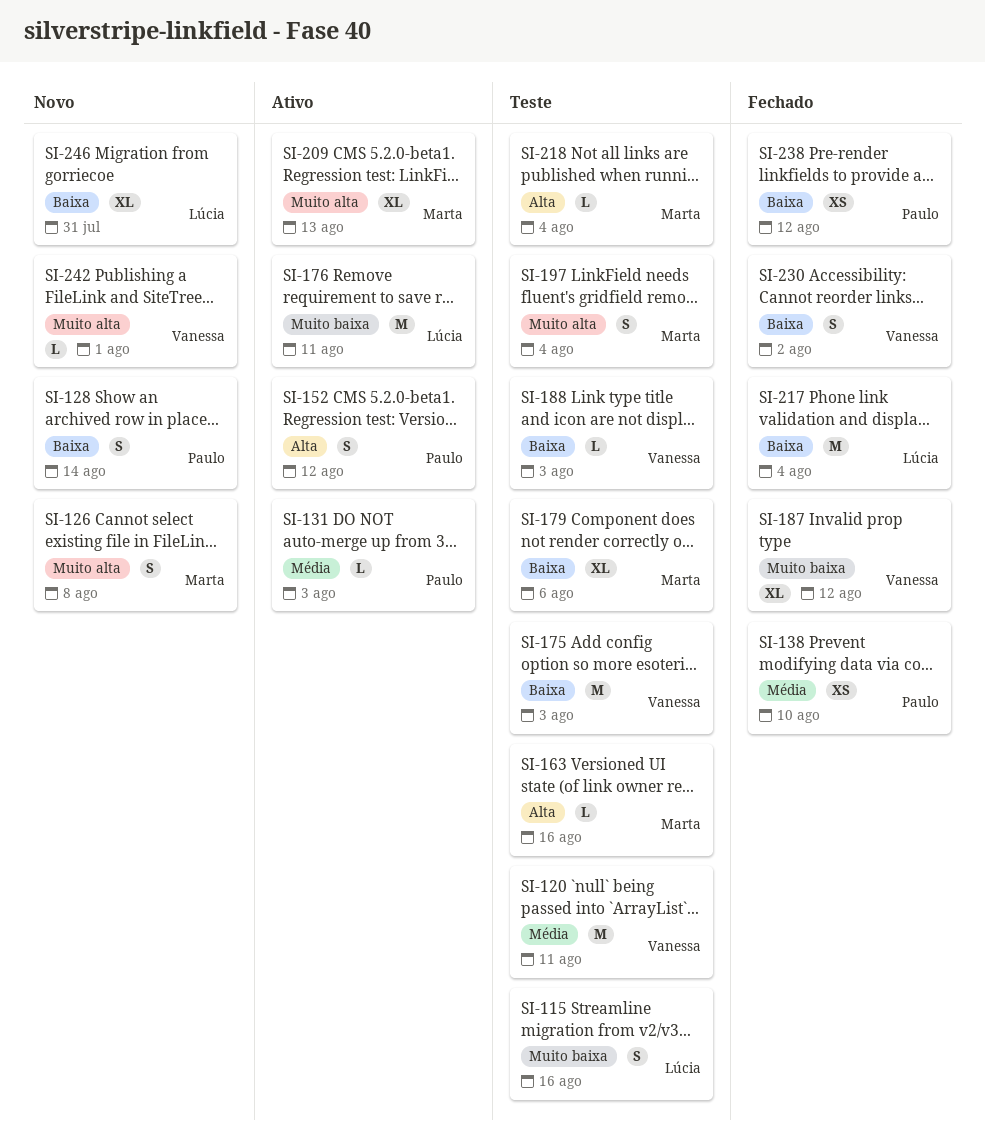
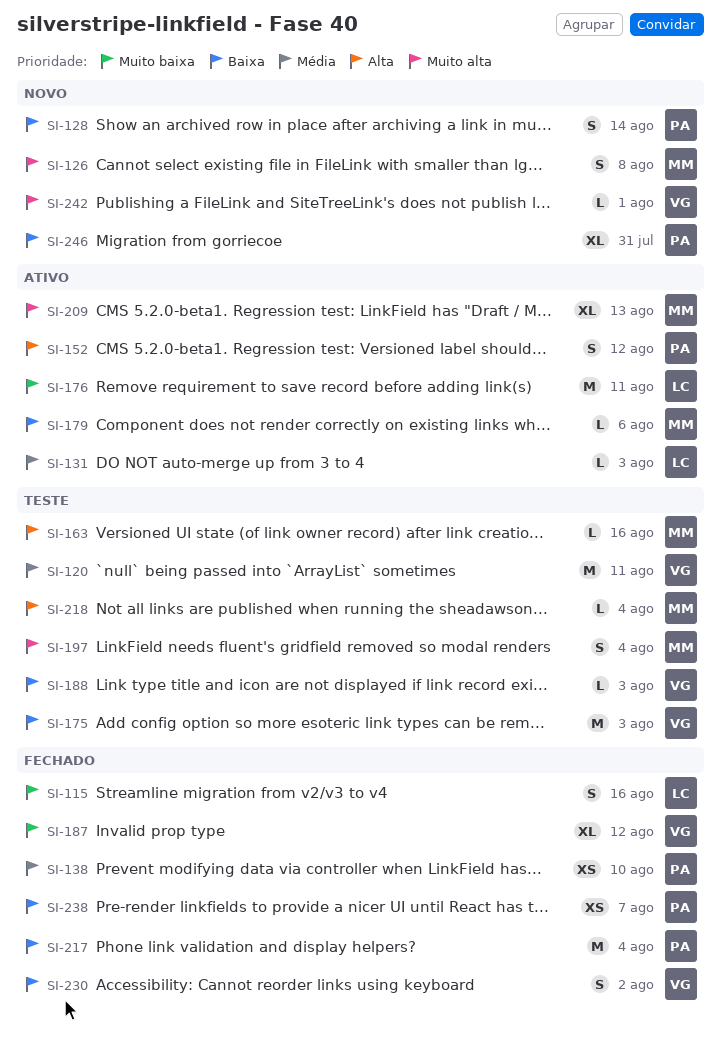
SI-115, status: Teste -> Fechado
SI-131, owner: Paulo -> Lúcia
SI-179, status: Teste -> Ativo
SI-179, estimate: XL -> L
SI-217, owner: Lúcia -> Paulo
SI-238, due: Aug 12 -> Aug 7
SI-246, owner: Lúcia -> Paulo

